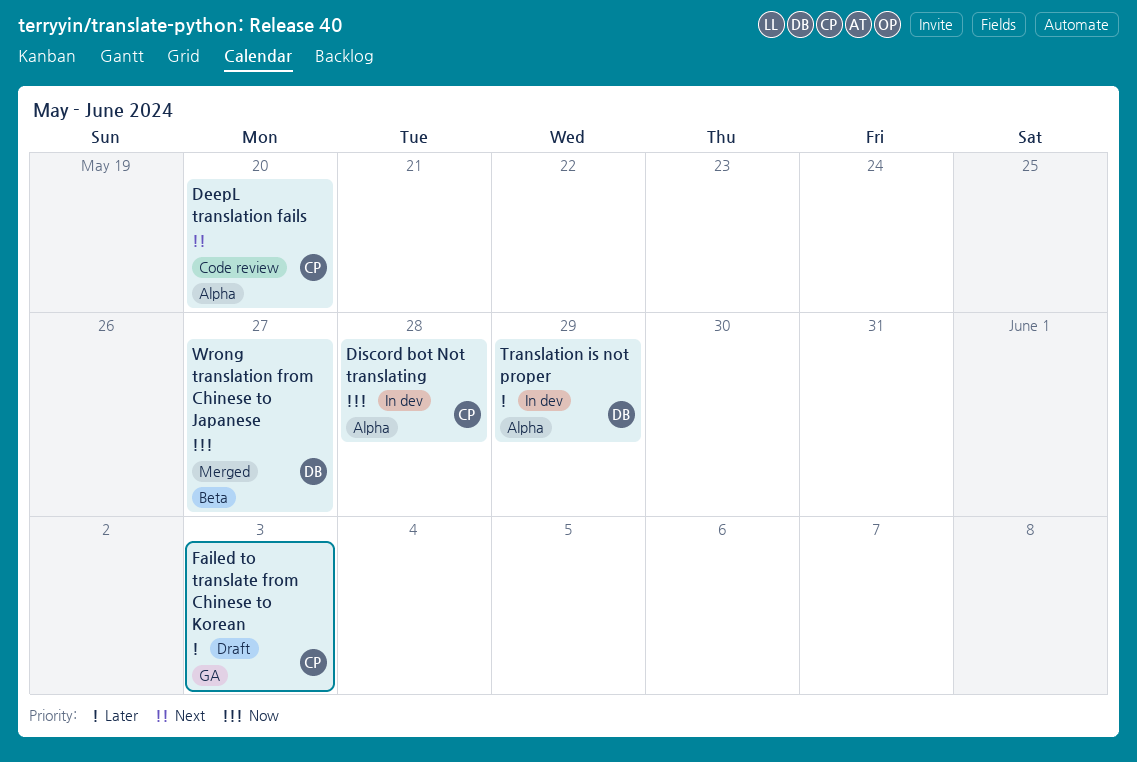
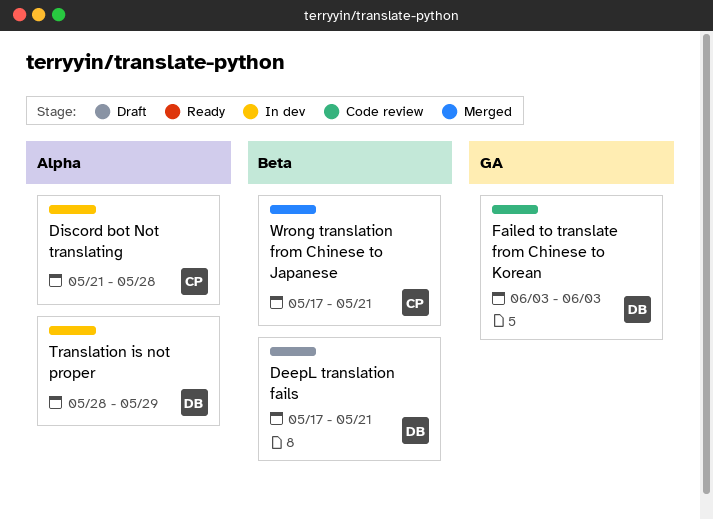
DeepL translation fails, status: Code review -> Draft
DeepL translation fails, owner: CP -> DB
DeepL translation fails, label: Alpha -> Beta
DeepL translation fails, due: May 20 -> May 21
Failed to translate from Chinese to Korean, status: Draft -> Code review
Failed to translate from Chinese to Korean, owner: CP -> DB
Wrong translation from Chinese to Japanese, owner: DB -> CP
Wrong translation from Chinese to Japanese, due: May 27 -> May 21

